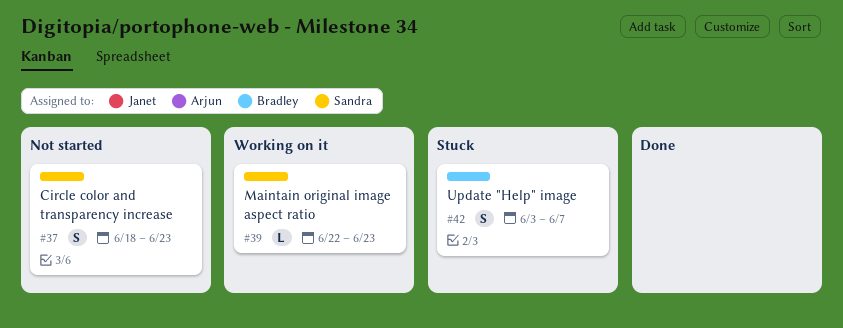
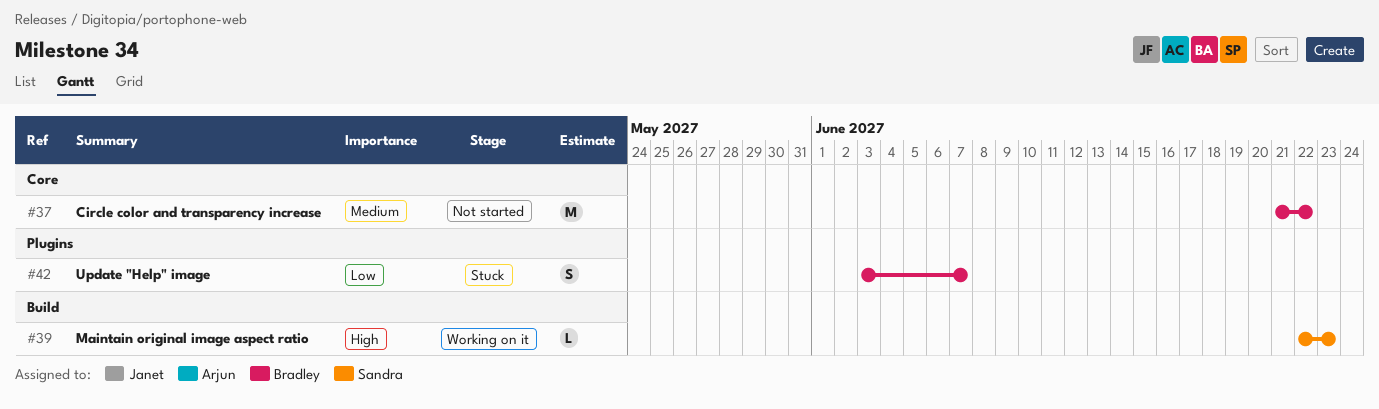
#37, owner: Sandra -> Bradley
#37, estimate: S -> M
#37, start: Jun 18 -> Jun 21
#37, due: Jun 23 -> Jun 22

